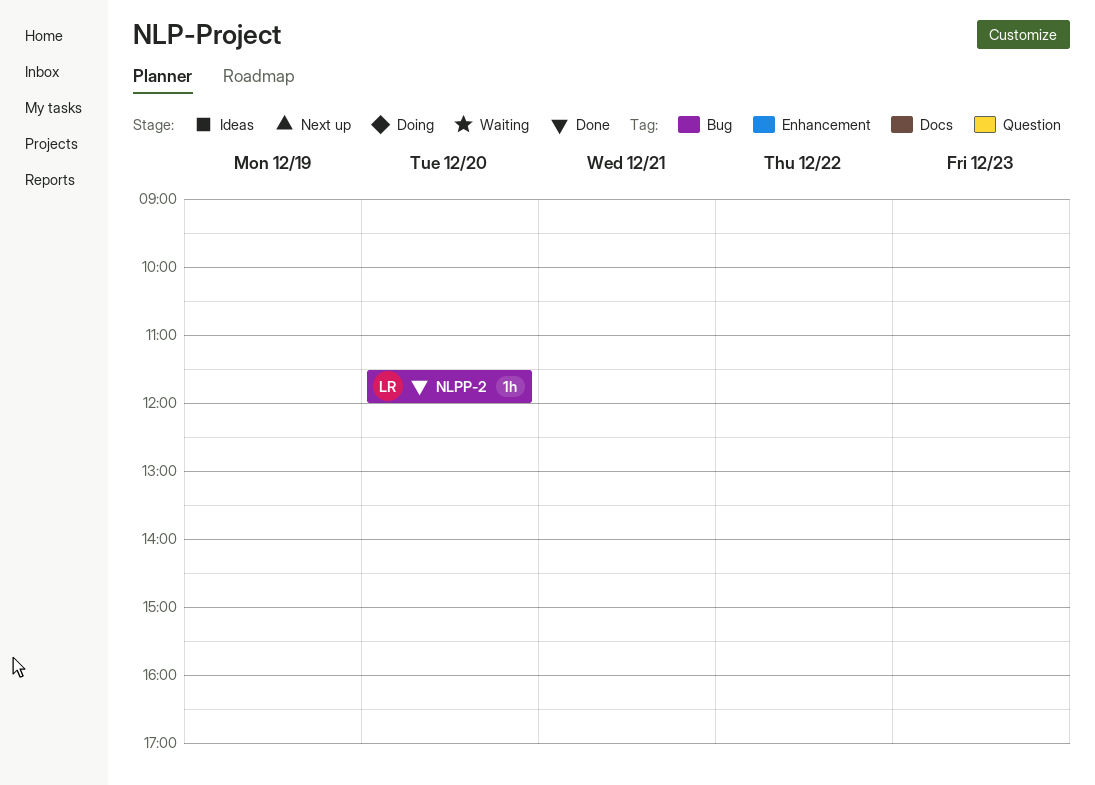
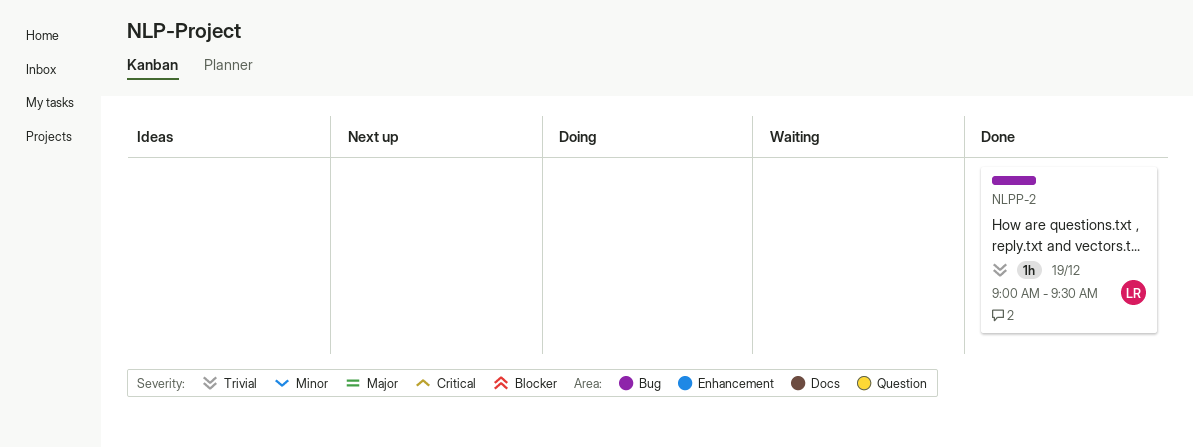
NLPP-2, day: Dec 20 -> Dec 19
NLPP-2, begins: 11:30 -> 09:00
NLPP-2, ends: 12:00 -> 09:30

